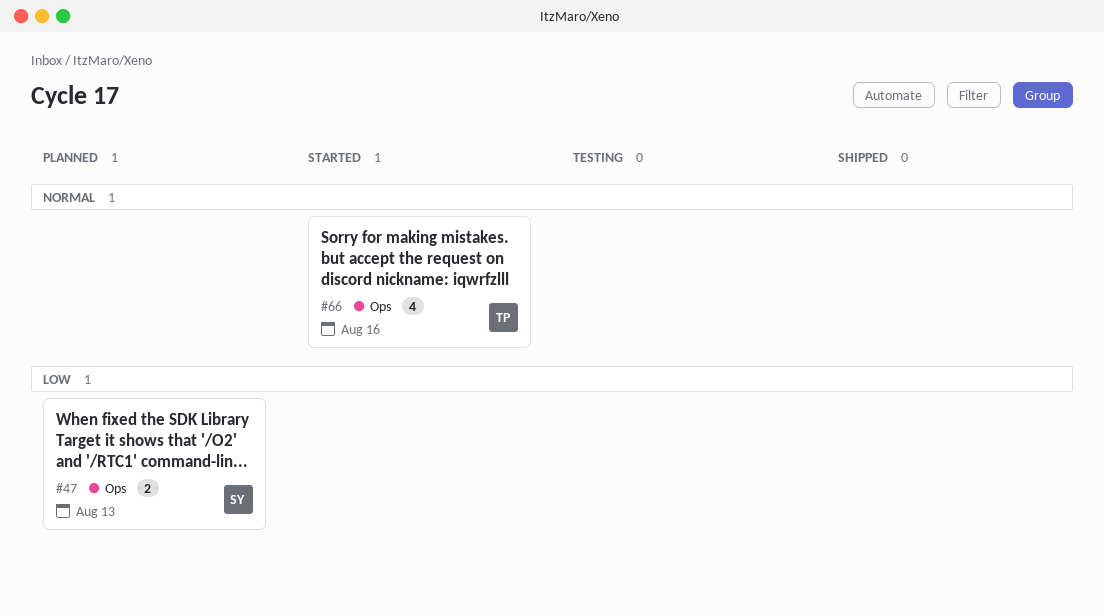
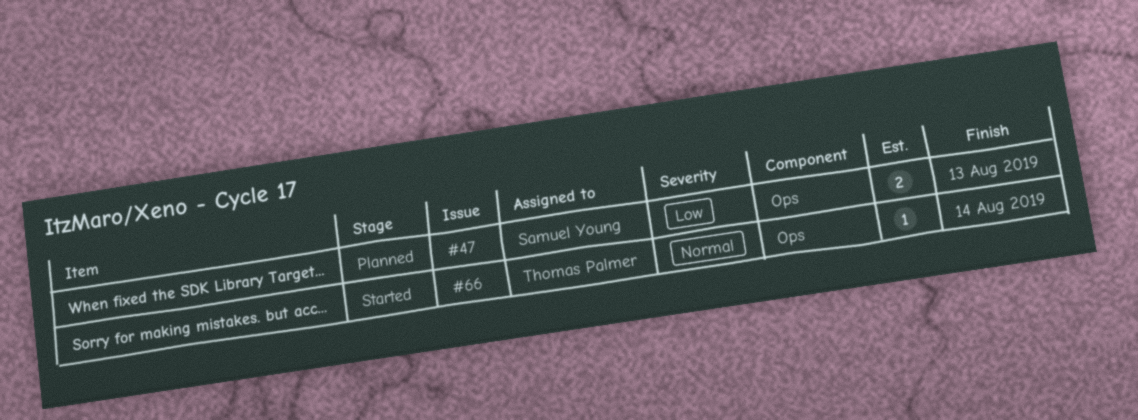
#66, estimate: 4 -> 1
#66, due: Aug 16 -> Aug 14

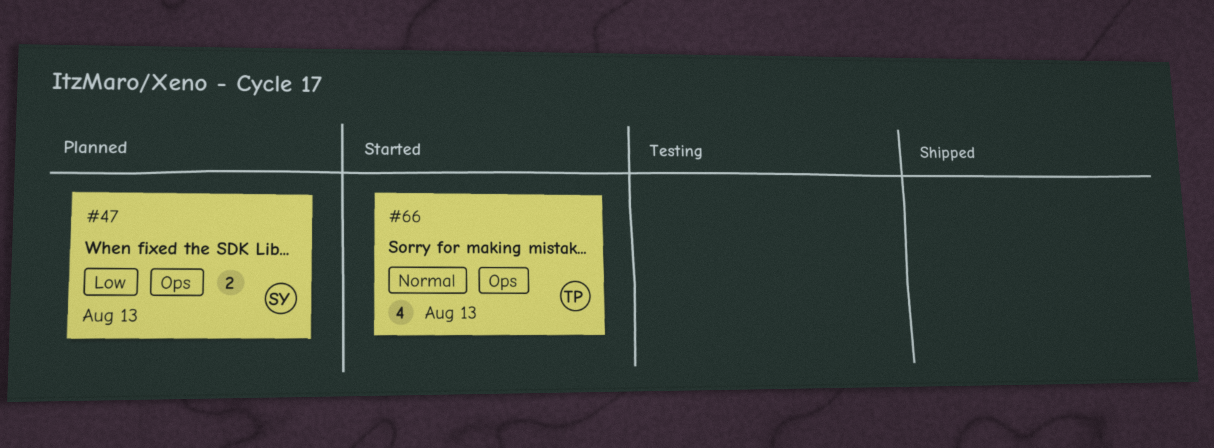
#66, estimate: 1 -> 4
#66, due: Aug 14 -> Aug 13

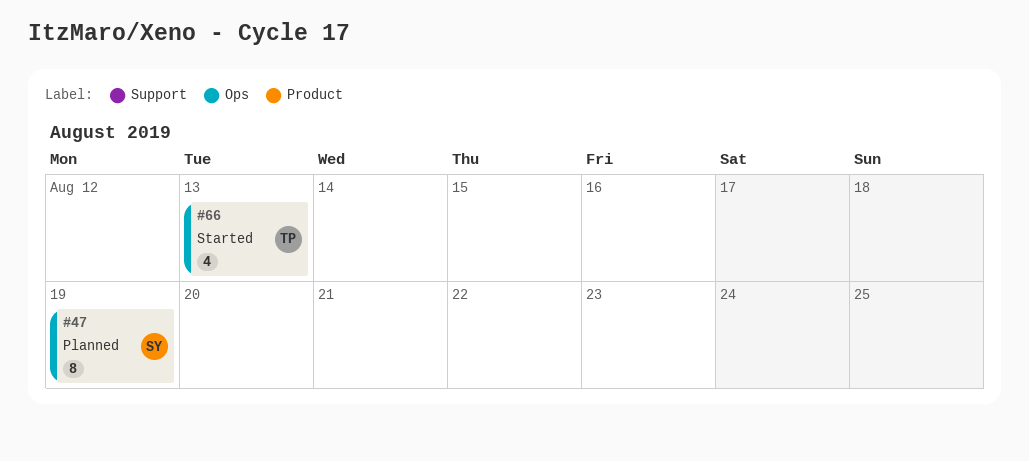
#47, estimate: 2 -> 8
#47, due: Aug 13 -> Aug 19

